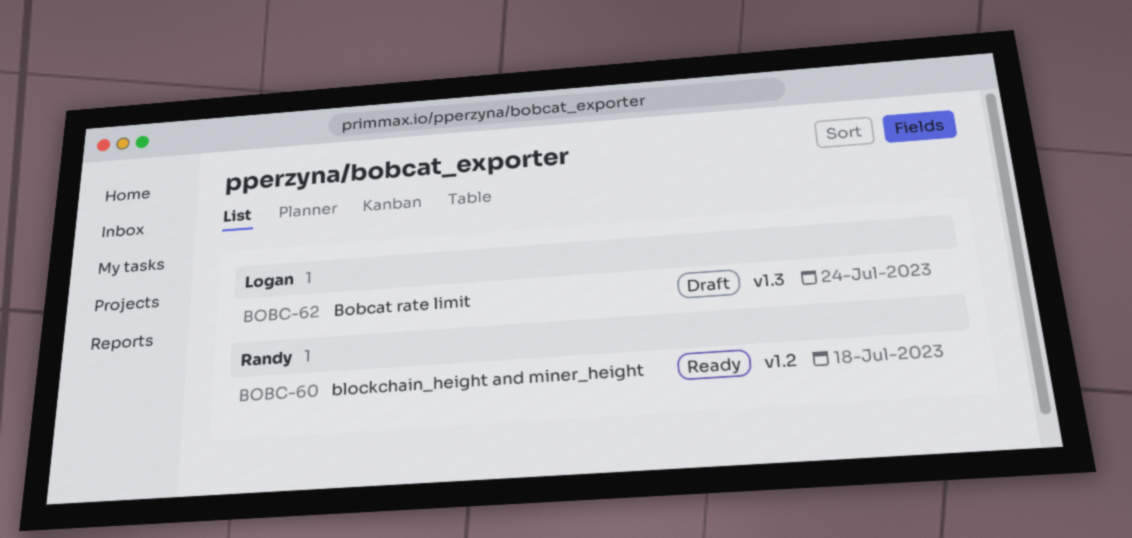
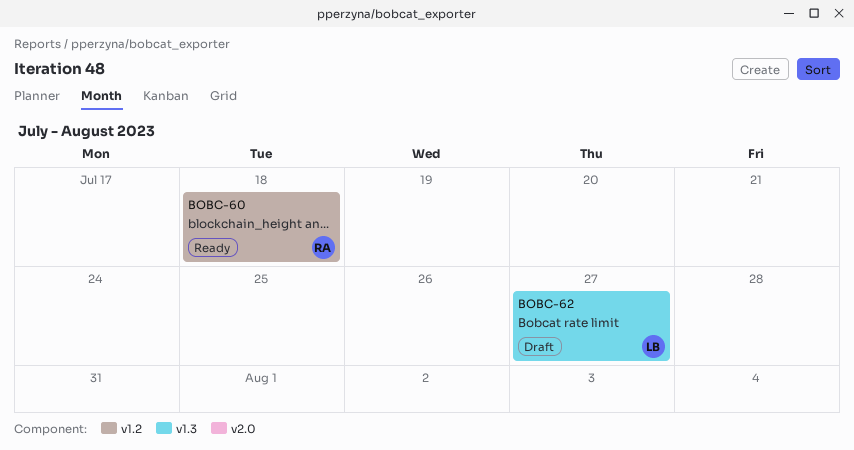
BOBC-62, due: Jul 24 -> Jul 27

